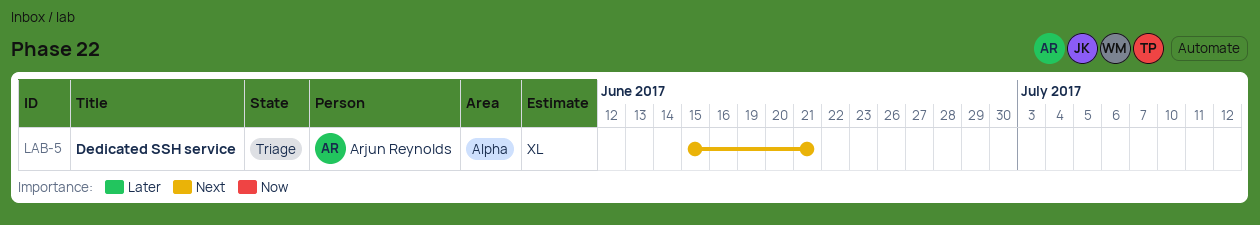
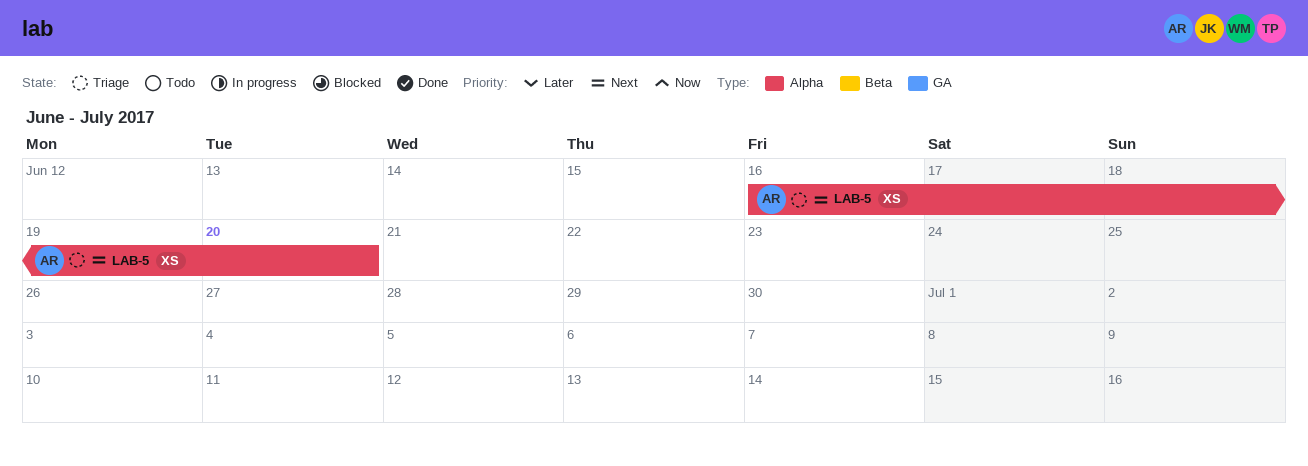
LAB-5, estimate: XL -> XS
LAB-5, start: Jun 15 -> Jun 16
LAB-5, due: Jun 21 -> Jun 20

